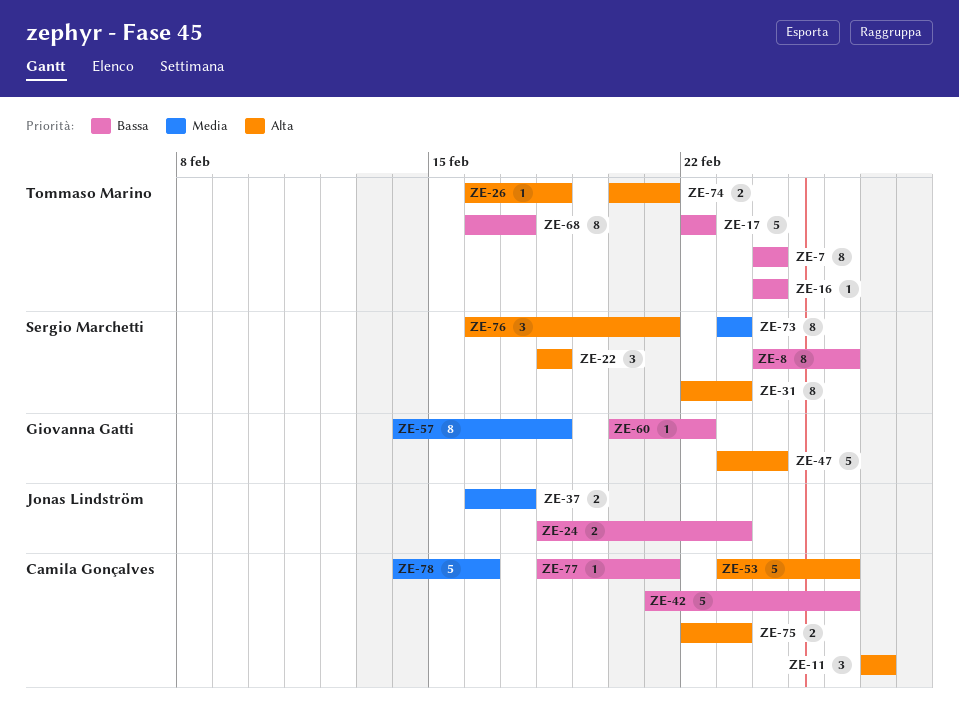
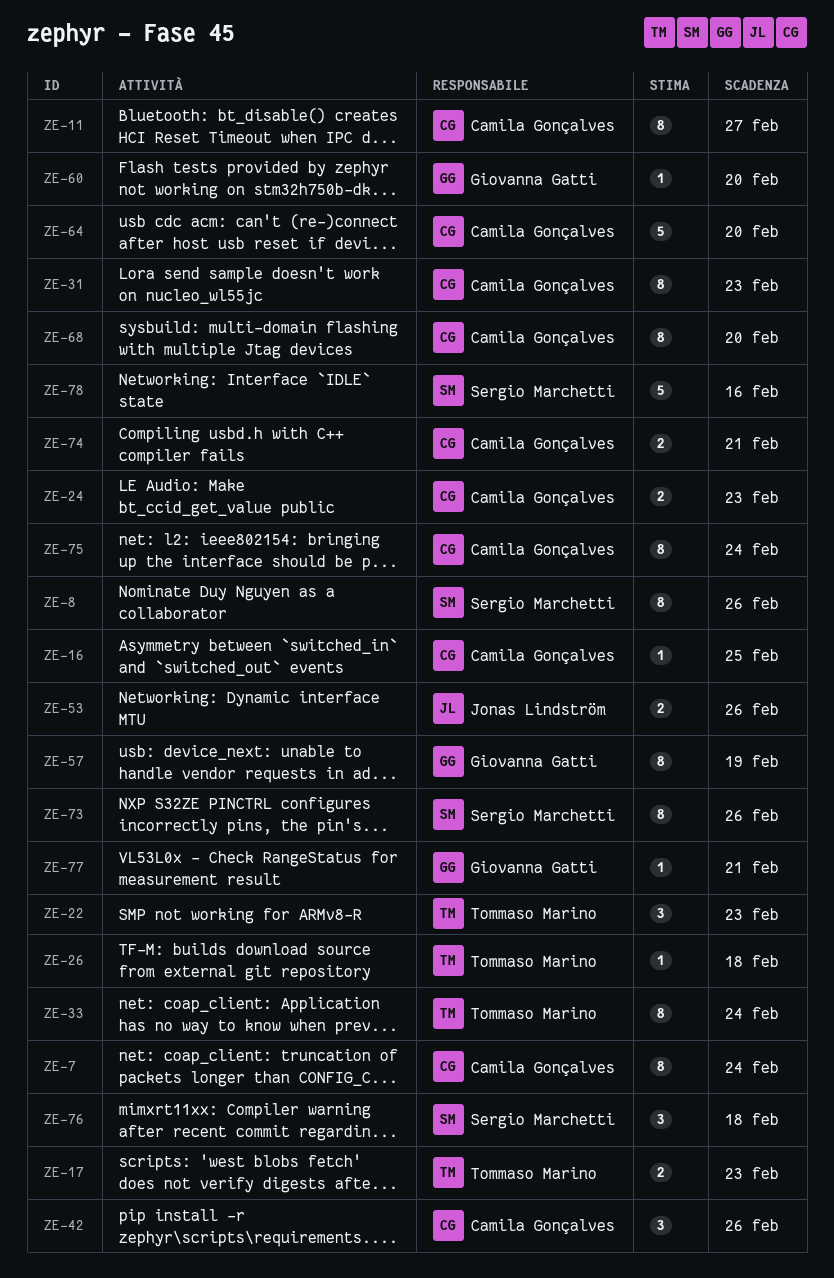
ZE-7, owner: Tommaso Marino -> Camila Gonçalves
ZE-11, estimate: 3 -> 8
ZE-16, owner: Tommaso Marino -> Camila Gonçalves
ZE-16, due: Feb 24 -> Feb 25
ZE-17, estimate: 5 -> 2
ZE-17, due: Feb 22 -> Feb 23
ZE-22, owner: Sergio Marchetti -> Tommaso Marino
ZE-22, due: Feb 18 -> Feb 23
ZE-24, owner: Jonas Lindström -> Camila Gonçalves
ZE-31, owner: Sergio Marchetti -> Camila Gonçalves
ZE-33: none -> present
ZE-37: present -> none
ZE-42, estimate: 5 -> 3
ZE-47: present -> none
ZE-53, owner: Camila Gonçalves -> Jonas Lindström
ZE-53, estimate: 5 -> 2
ZE-57, due: Feb 18 -> Feb 19
ZE-60, due: Feb 22 -> Feb 20
ZE-64: none -> present
ZE-68, owner: Tommaso Marino -> Camila Gonçalves
ZE-68, due: Feb 17 -> Feb 20
ZE-73, due: Feb 23 -> Feb 26
ZE-74, owner: Tommaso Marino -> Camila Gonçalves
ZE-75, estimate: 2 -> 8
ZE-75, due: Feb 23 -> Feb 24
ZE-76, due: Feb 21 -> Feb 18
ZE-77, owner: Camila Gonçalves -> Giovanna Gatti
ZE-78, owner: Camila Gonçalves -> Sergio Marchetti

